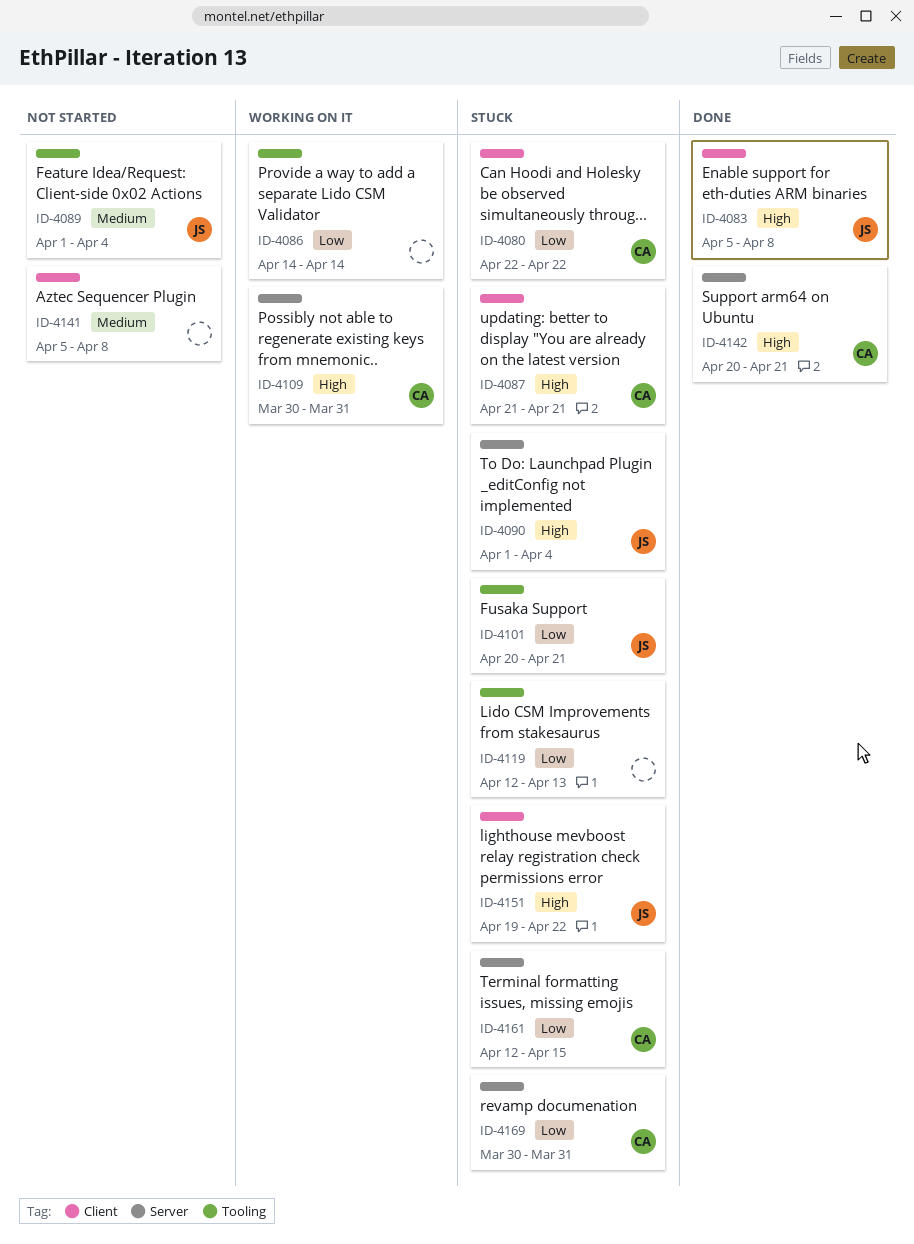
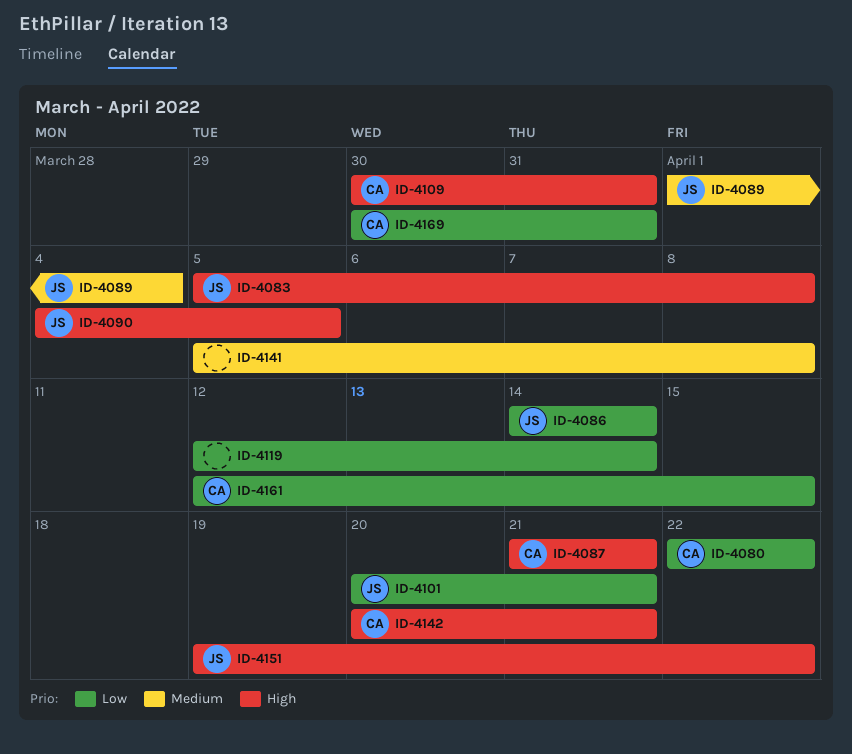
ID-4086, owner: none -> JS
ID-4090, start: Apr 1 -> Apr 4
ID-4090, due: Apr 4 -> Apr 5
ID-4119, due: Apr 13 -> Apr 14

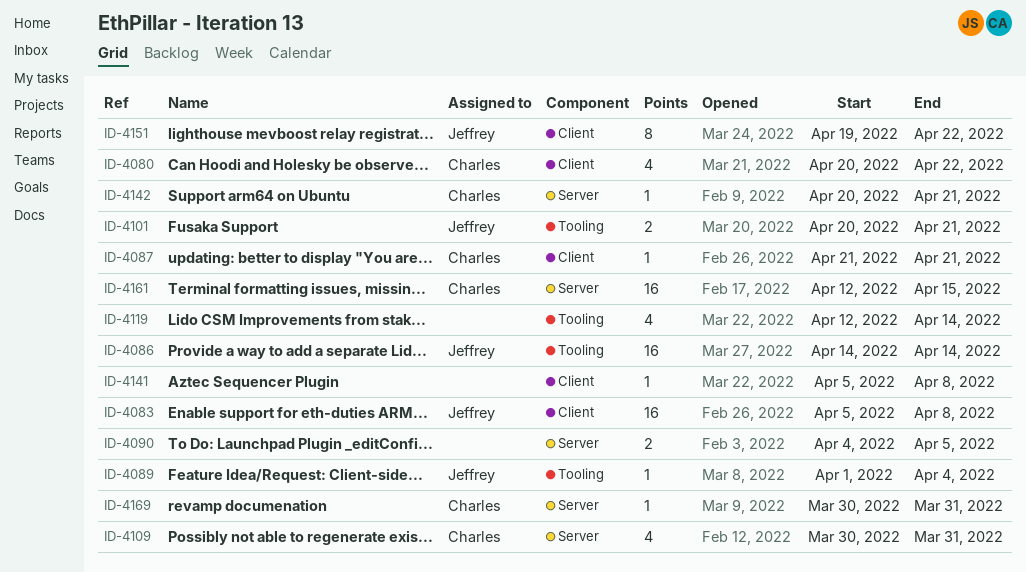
ID-4080, start: Apr 22 -> Apr 20
ID-4090, owner: Jeffrey -> none

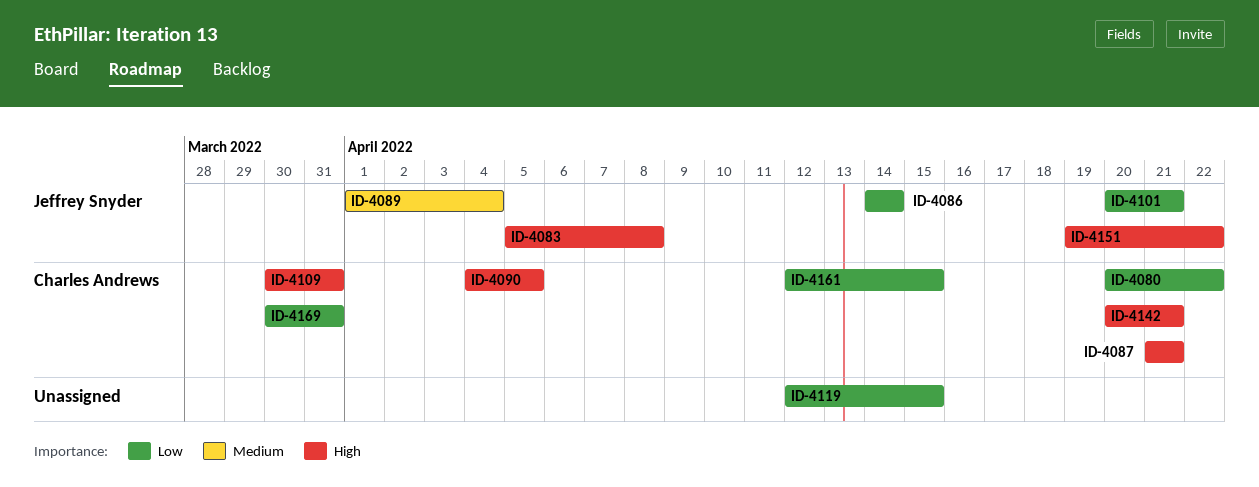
ID-4090, owner: none -> Charles Andrews
ID-4119, due: Apr 14 -> Apr 15
ID-4141: present -> none

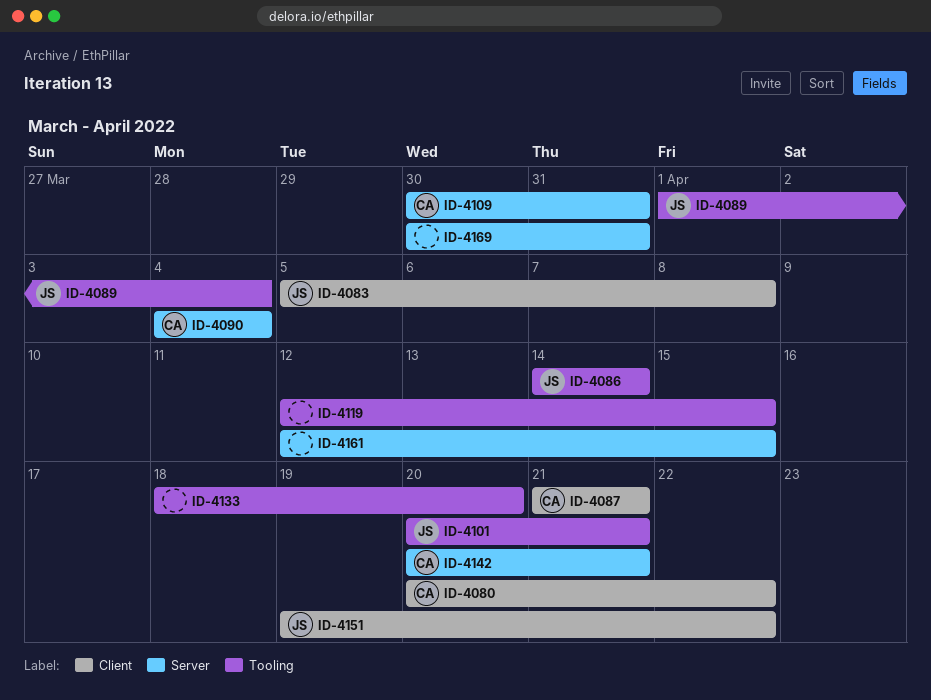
ID-4090, due: Apr 5 -> Apr 4
ID-4133: none -> present
ID-4161, owner: Charles Andrews -> none
ID-4169, owner: Charles Andrews -> none

